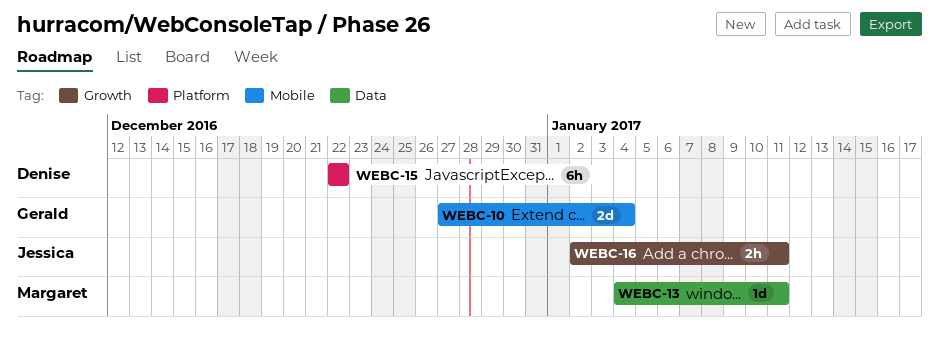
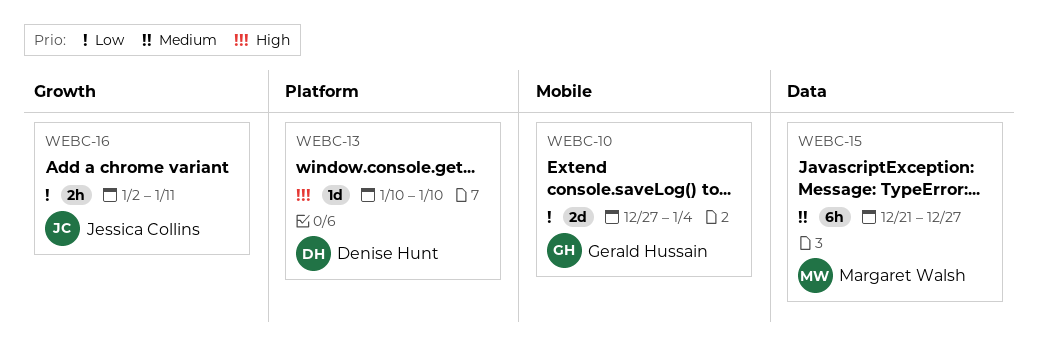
WEBC-13, owner: Margaret Walsh -> Denise Hunt
WEBC-13, label: Data -> Platform
WEBC-13, start: Jan 4 -> Jan 10
WEBC-13, due: Jan 11 -> Jan 10
WEBC-15, owner: Denise Hunt -> Margaret Walsh
WEBC-15, label: Platform -> Data
WEBC-15, start: Dec 22 -> Dec 21
WEBC-15, due: Dec 22 -> Dec 27

